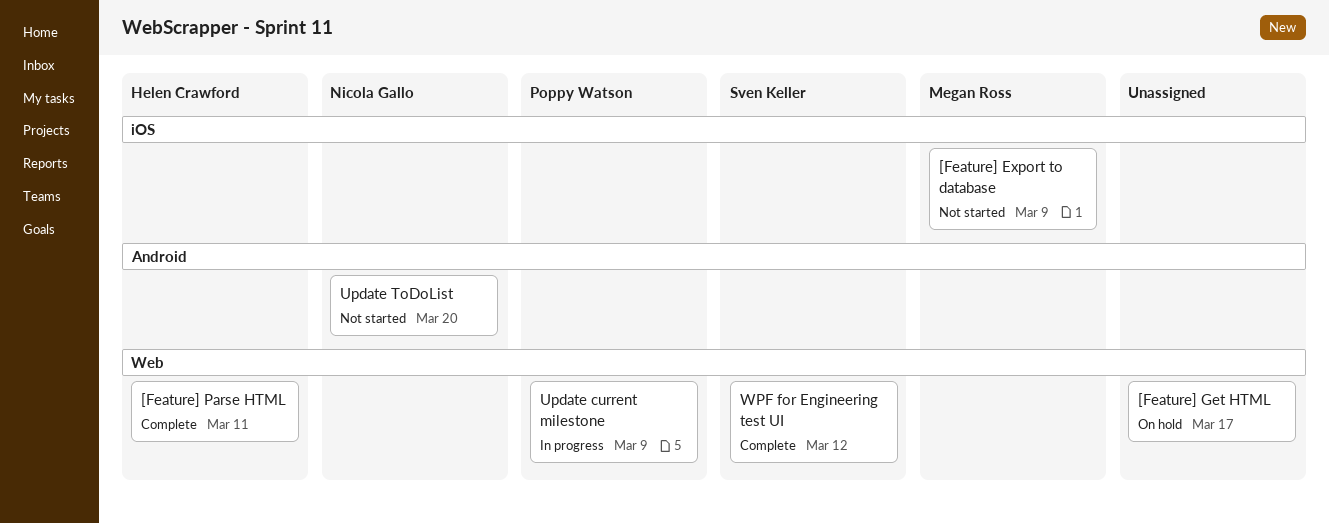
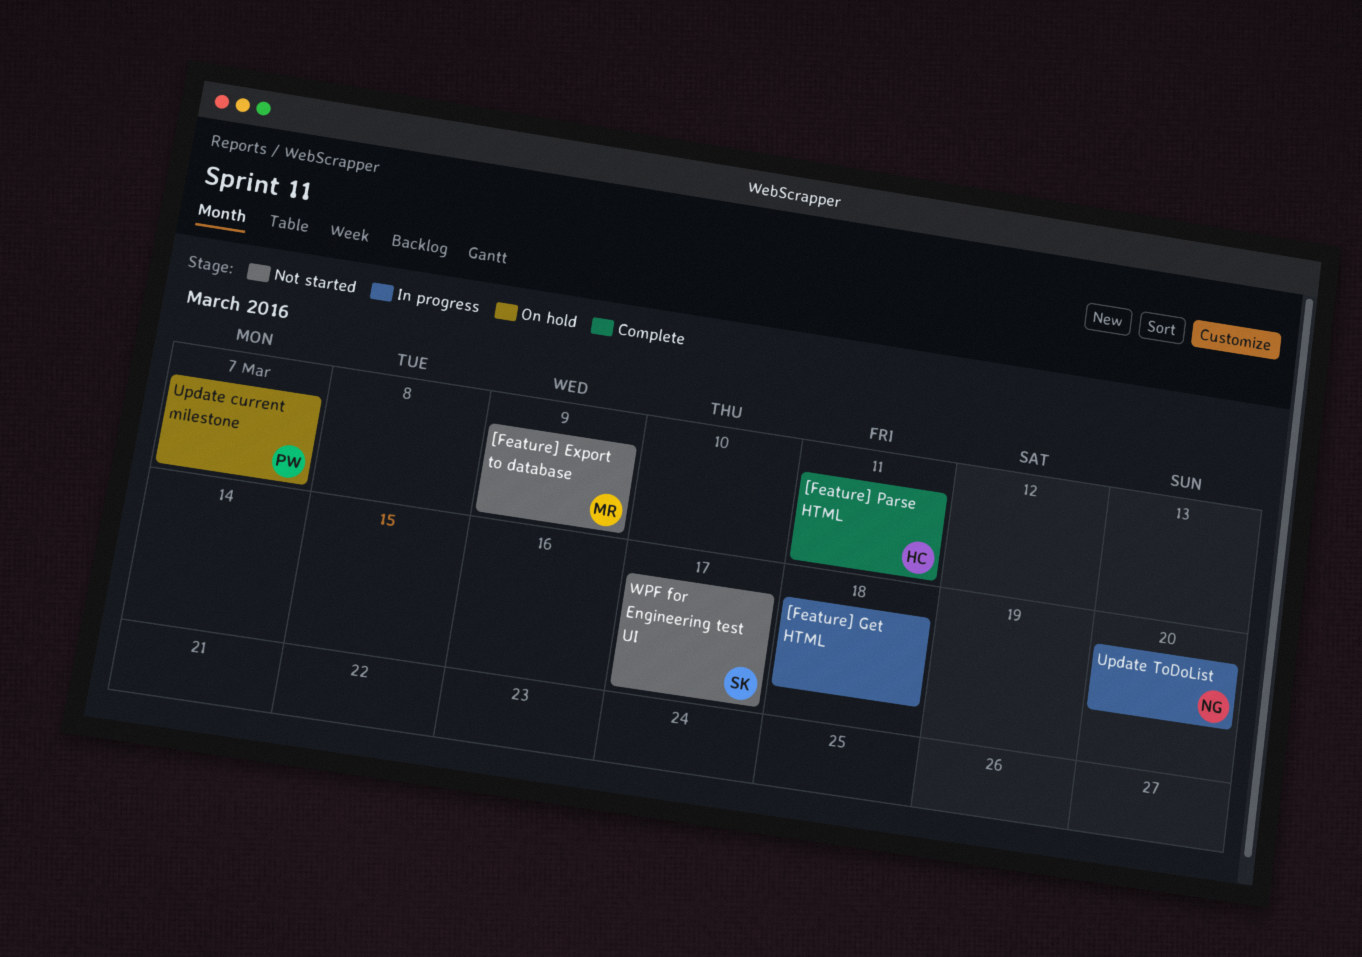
[Feature] Get HTML, status: On hold -> In progress
[Feature] Get HTML, due: Mar 17 -> Mar 18
Update current milestone, status: In progress -> On hold
Update current milestone, due: Mar 9 -> Mar 7
Update ToDoList, status: Not started -> In progress
WPF for Engineering test UI, status: Complete -> Not started
WPF for Engineering test UI, due: Mar 12 -> Mar 17

